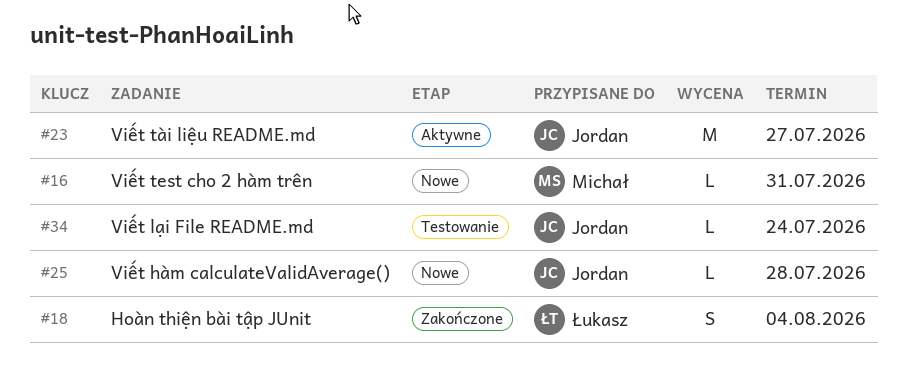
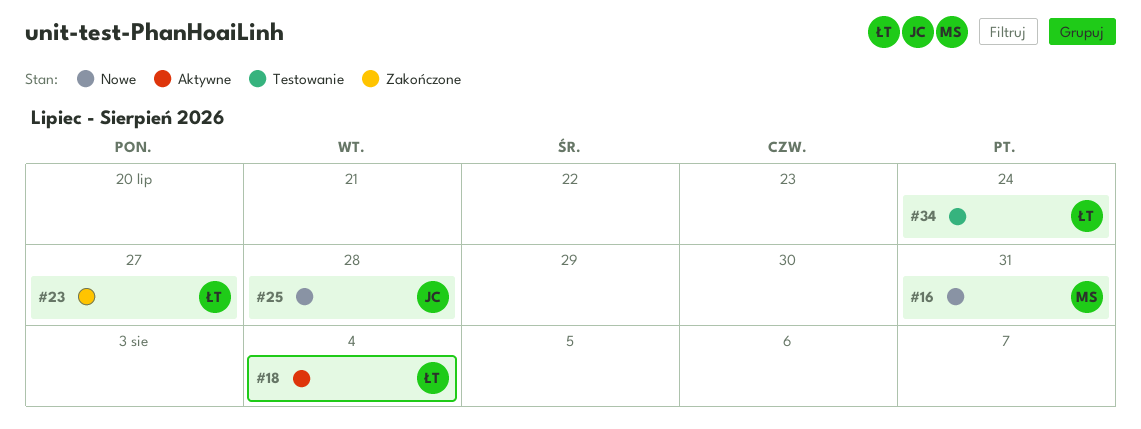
#18, status: Zakończone -> Aktywne
#23, status: Aktywne -> Zakończone
#23, owner: Jordan -> Łukasz
#34, owner: Jordan -> Łukasz

